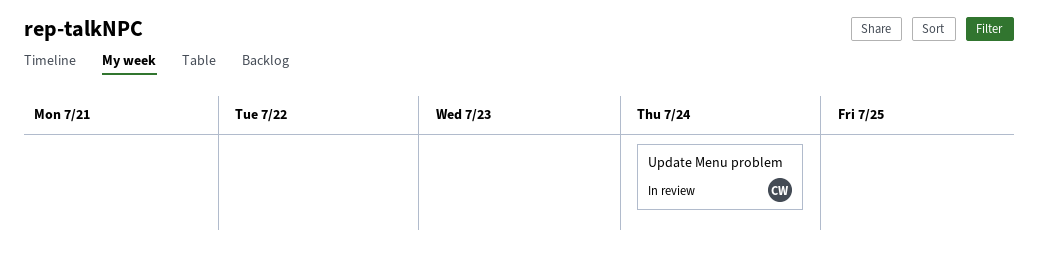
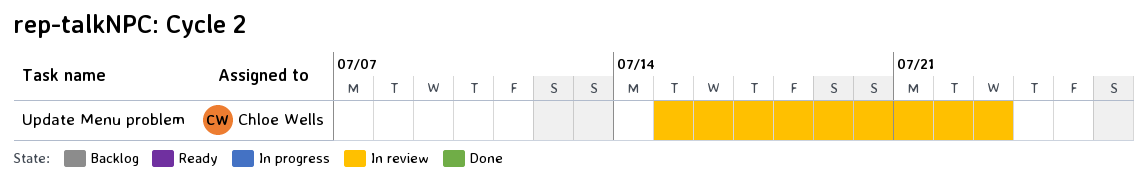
Update Menu problem, due: Jul 24 -> Jul 23

